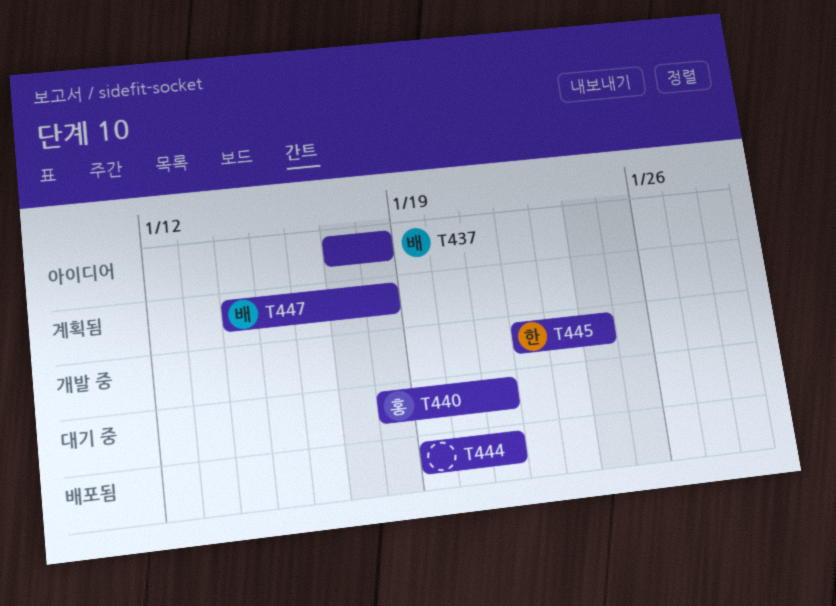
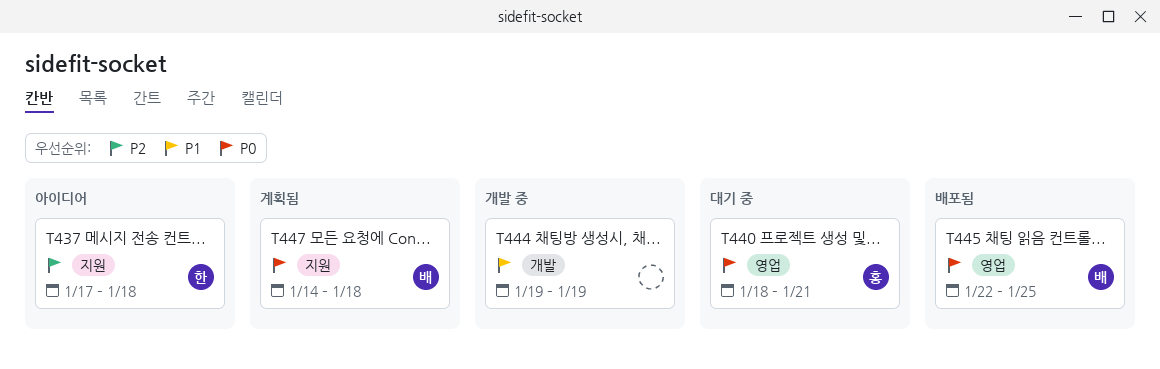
T437, owner: 배 -> 한
T444, status: 배포됨 -> 개발 중
T444, due: Jan 21 -> Jan 19
T445, status: 개발 중 -> 배포됨
T445, owner: 한 -> 배
T445, due: Jan 24 -> Jan 25

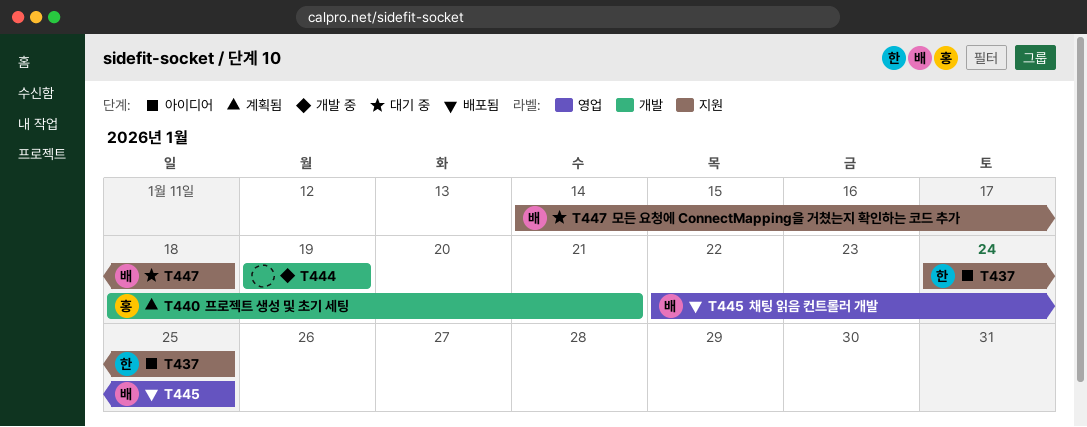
T437, start: Jan 17 -> Jan 24
T437, due: Jan 18 -> Jan 25
T440, status: 대기 중 -> 계획됨
T440, label: 영업 -> 개발
T447, status: 계획됨 -> 대기 중

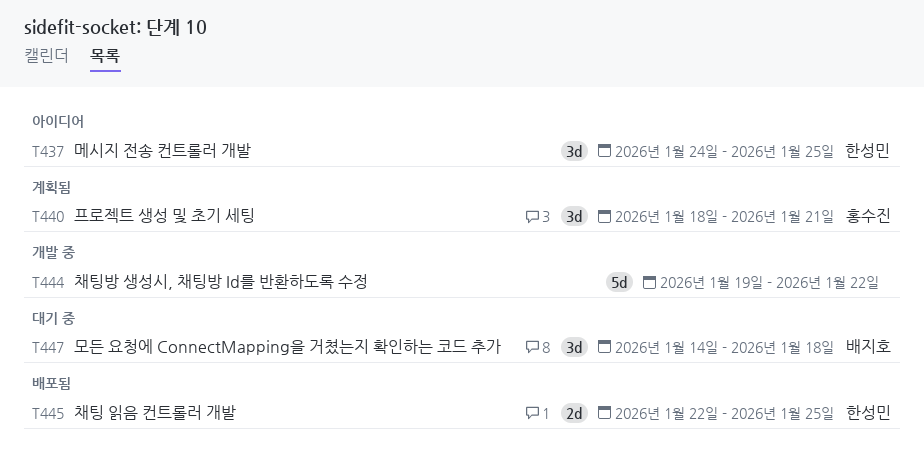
T444, due: Jan 19 -> Jan 22
T445, owner: 배지호 -> 한성민

